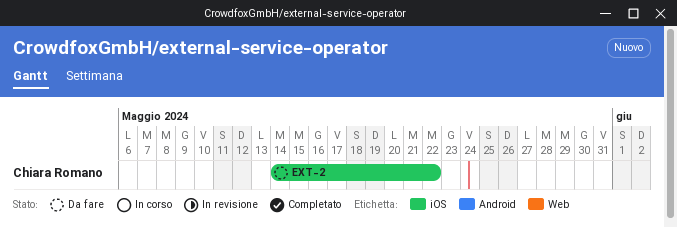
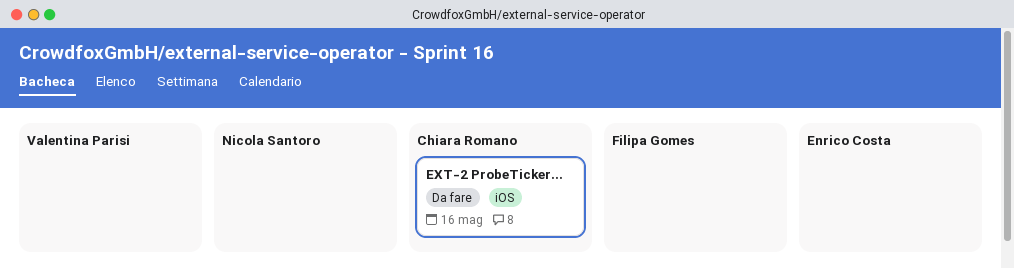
EXT-2, due: May 22 -> May 16

